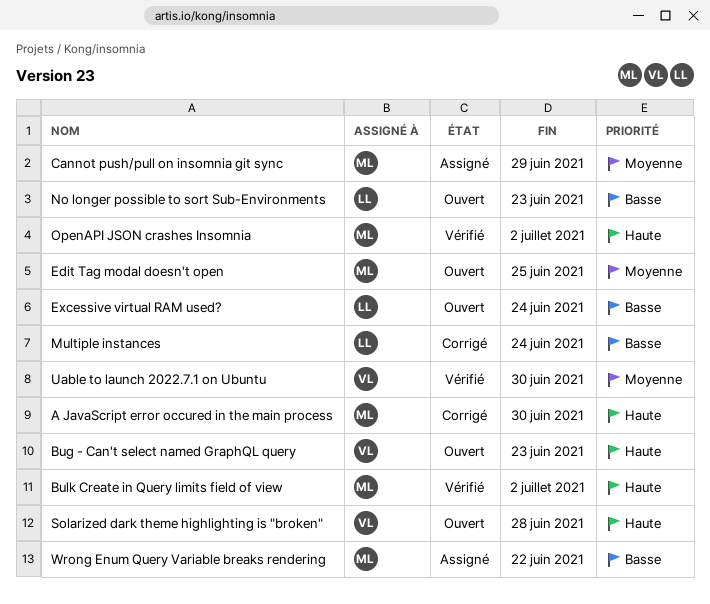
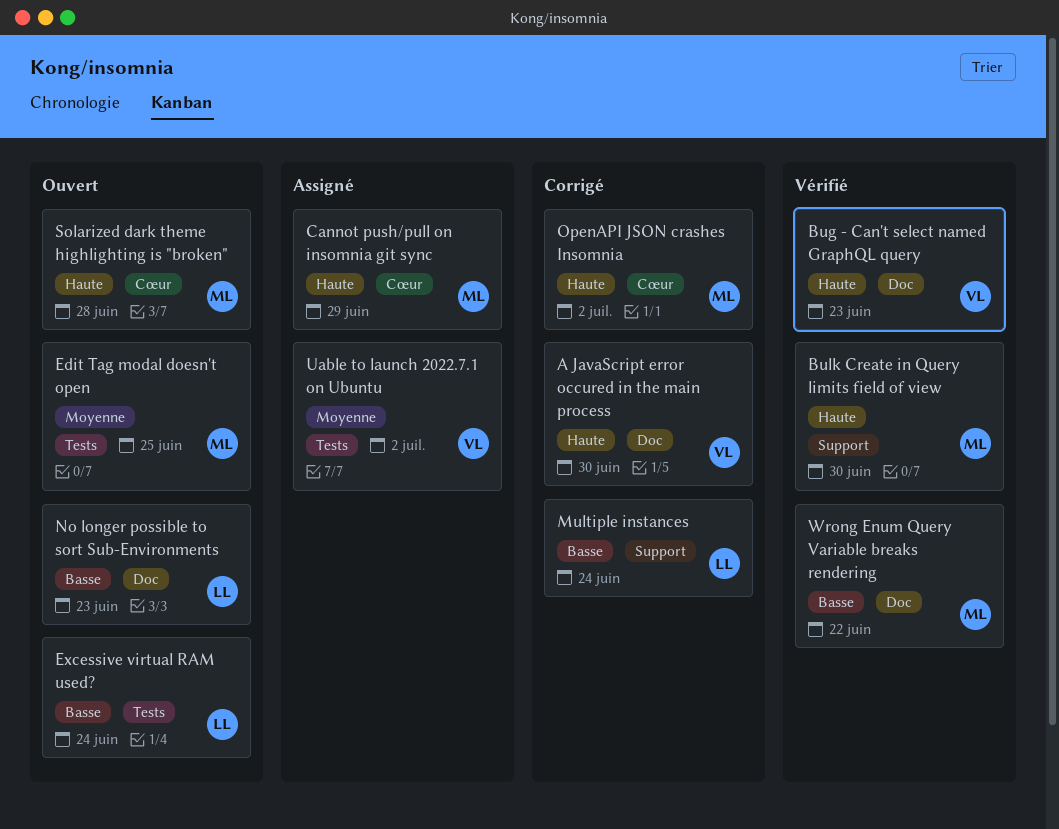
A JavaScript error occured in the main process, owner: ML -> VL
Bug - Can't select named GraphQL query, status: Ouvert -> Vérifié
Bulk Create in Query limits field of view, due: Jul 2 -> Jun 30
Cannot push/pull on insomnia git sync, priority: Moyenne -> Haute
OpenAPI JSON crashes Insomnia, status: Vérifié -> Corrigé
Solarized dark theme highlighting is "broken", owner: VL -> ML
Uable to launch 2022.7.1 on Ubuntu, status: Vérifié -> Assigné
Uable to launch 2022.7.1 on Ubuntu, due: Jun 30 -> Jul 2
Wrong Enum Query Variable breaks rendering, status: Assigné -> Vérifié

